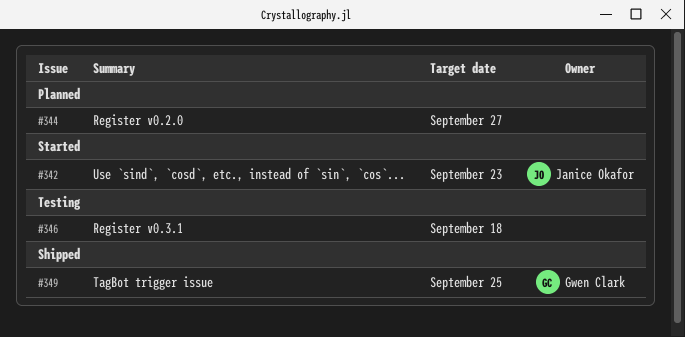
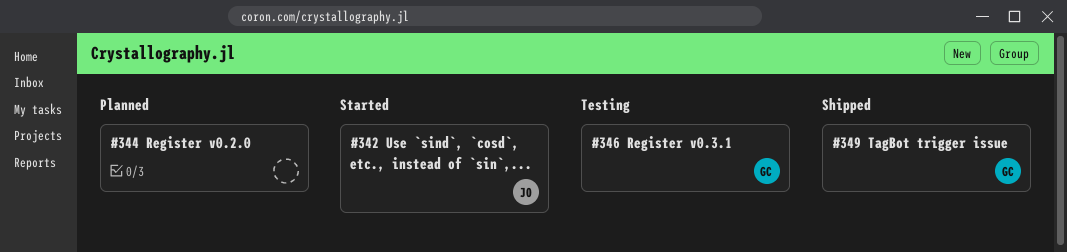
#346, owner: none -> Gwen Clark

